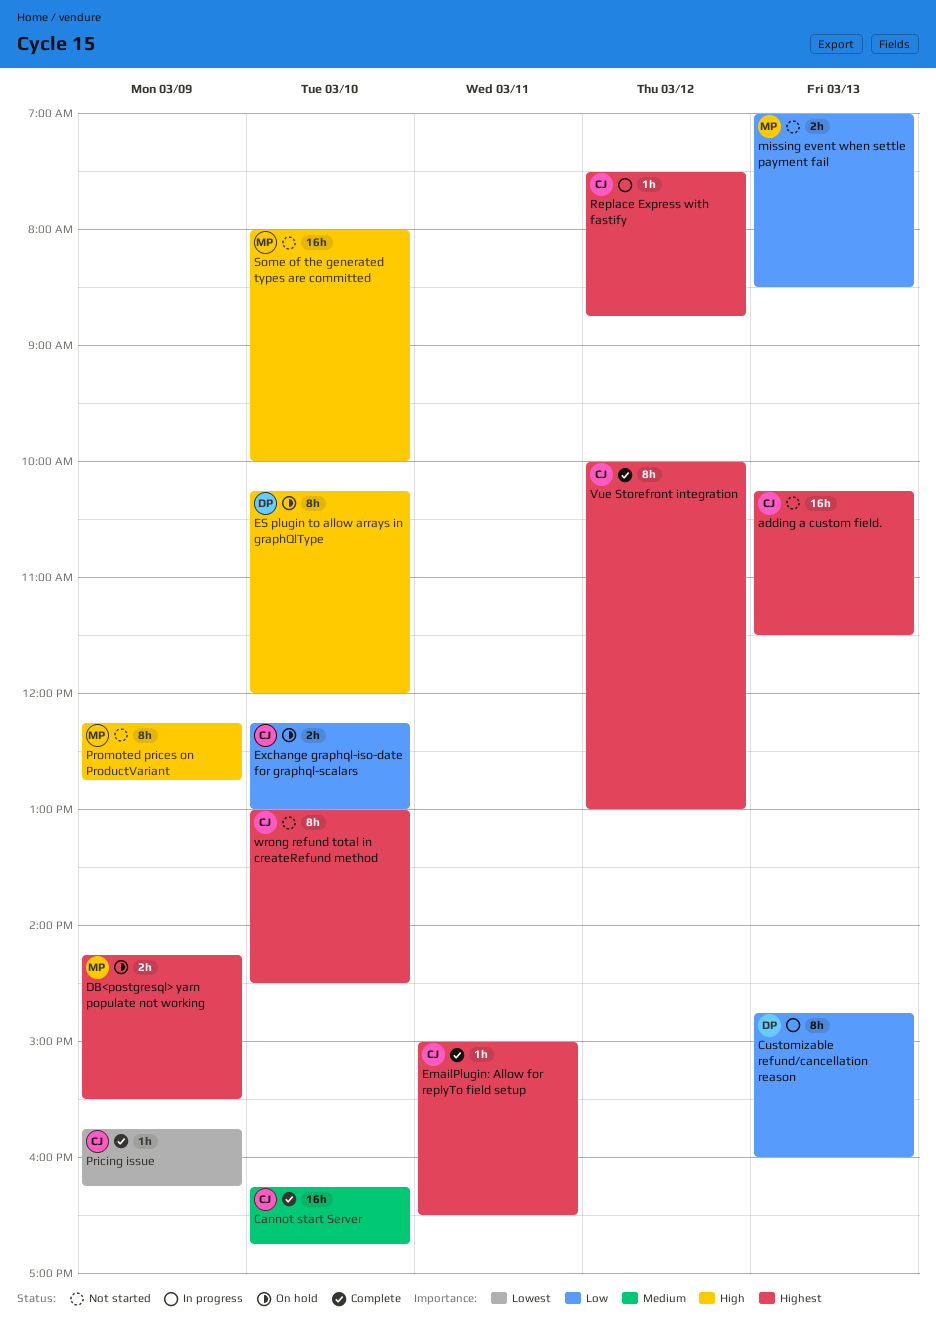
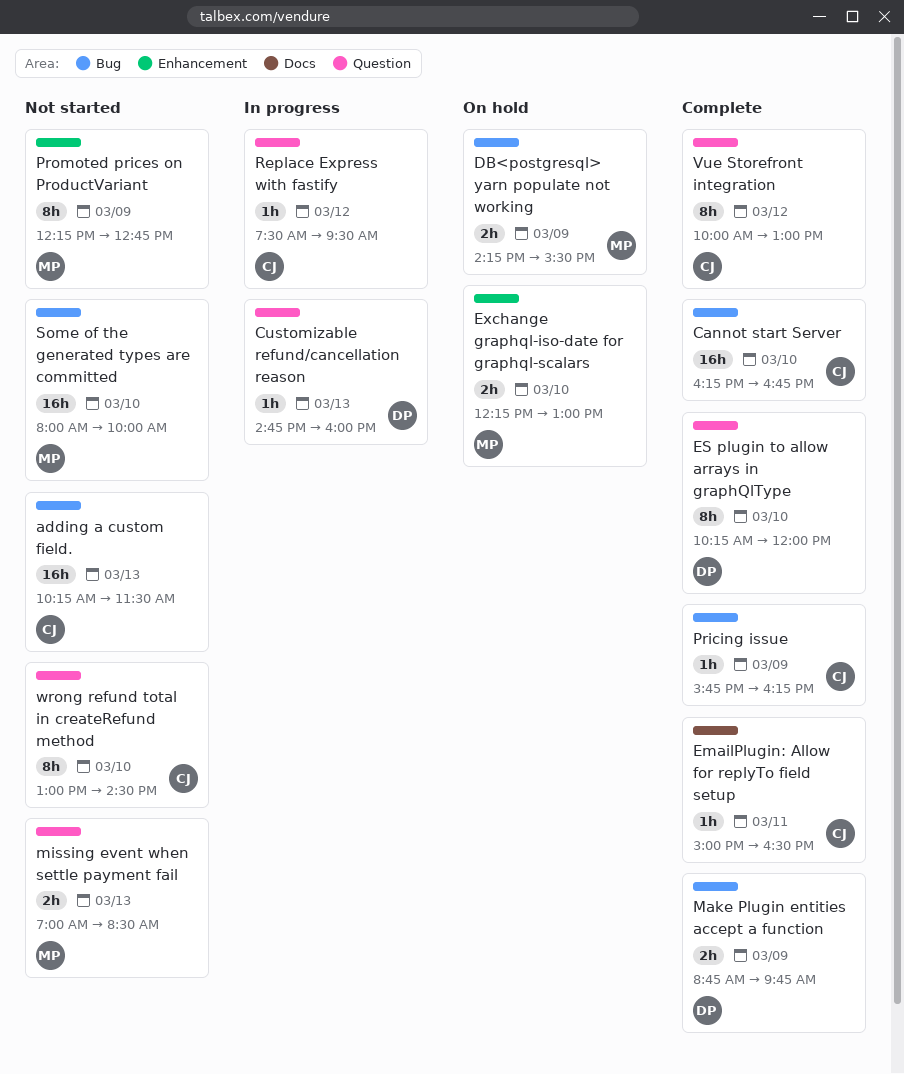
Customizable refund/cancellation reason, estimate: 8h -> 1h
ES plugin to allow arrays in graphQlType, status: On hold -> Complete
Exchange graphql-iso-date for graphql-scalars, owner: CJ -> MP
Make Plugin entities accept a function: none -> present
Replace Express with fastify, ends: 08:45 -> 09:30

